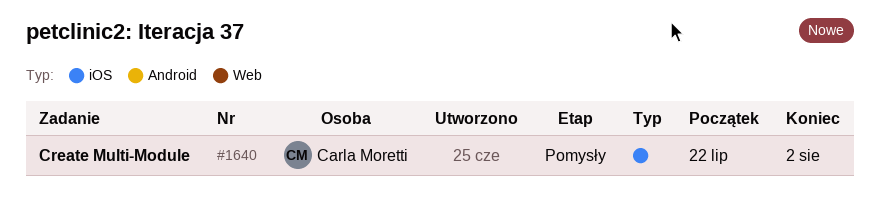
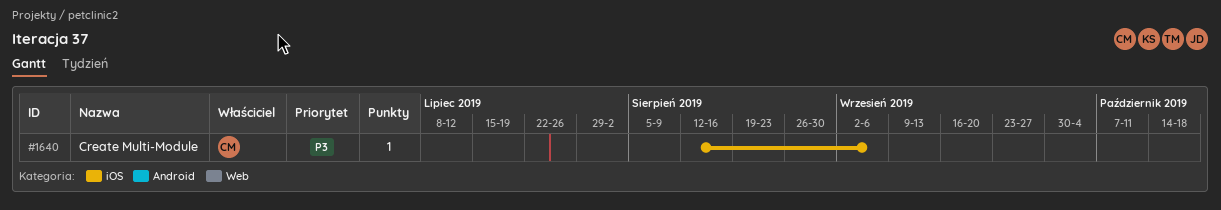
#1640, start: Jul 22 -> Aug 12
#1640, due: Aug 2 -> Sep 6

